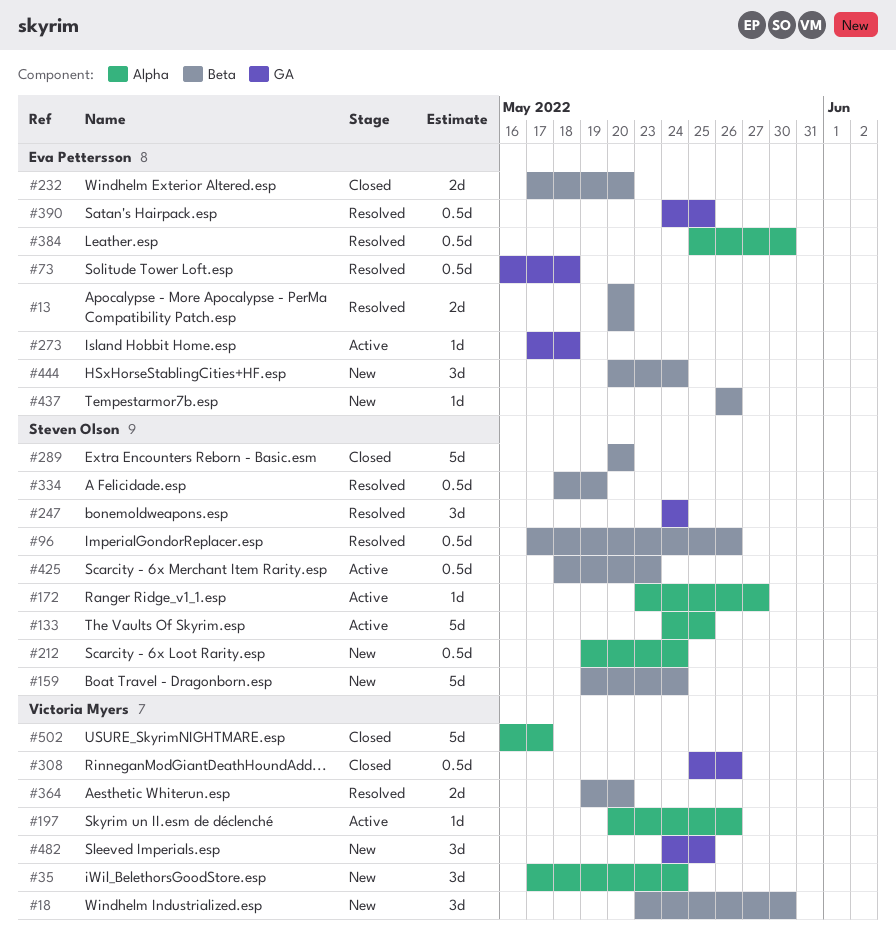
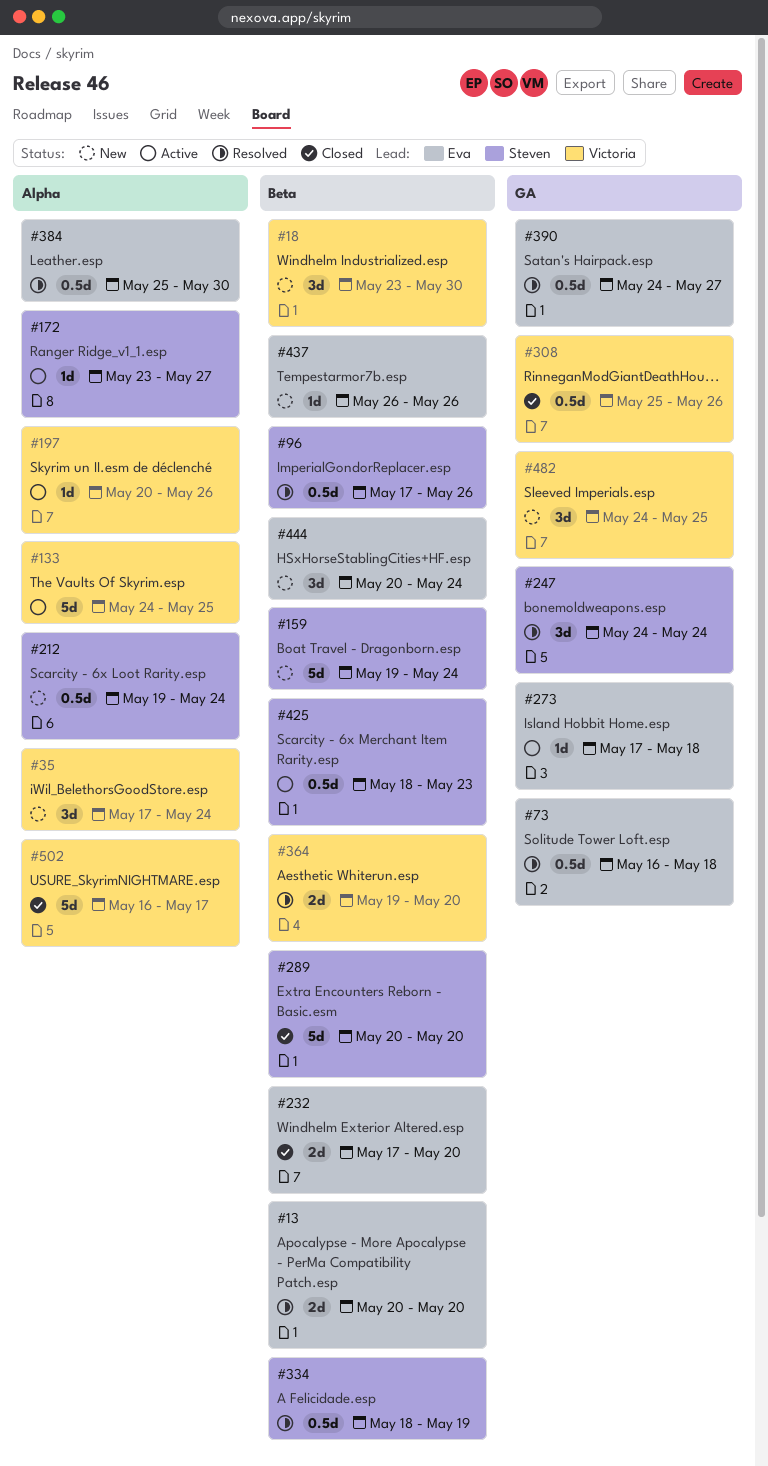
#133, owner: Steven Olson -> Victoria Myers
#390, due: May 25 -> May 27

